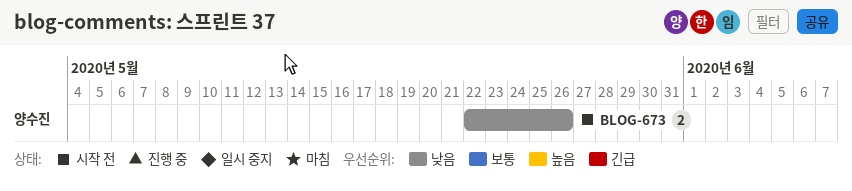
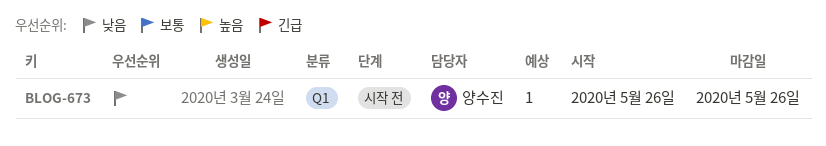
BLOG-673, estimate: 2 -> 1
BLOG-673, start: May 22 -> May 26

